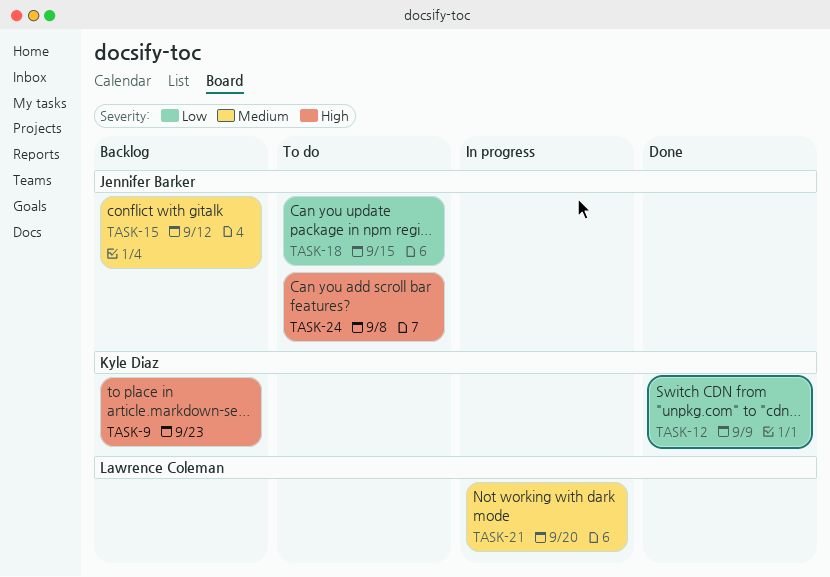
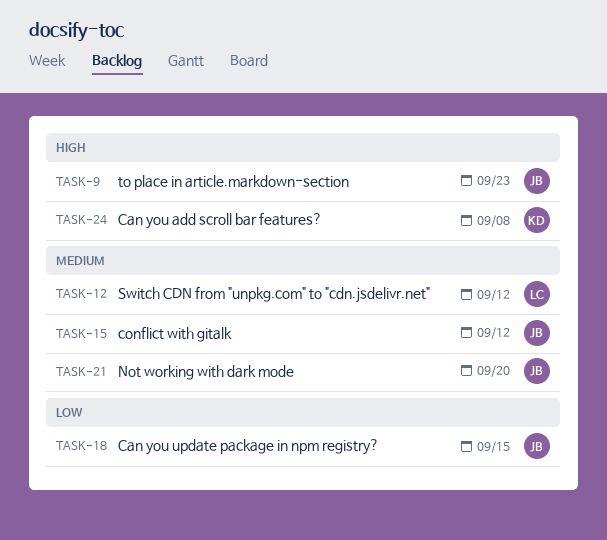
TASK-9, owner: Kyle Diaz -> Jennifer Barker
TASK-12, owner: Kyle Diaz -> Lawrence Coleman
TASK-12, priority: Low -> Medium
TASK-12, due: Sep 9 -> Sep 12
TASK-21, owner: Lawrence Coleman -> Jennifer Barker
TASK-24, owner: Jennifer Barker -> Kyle Diaz

